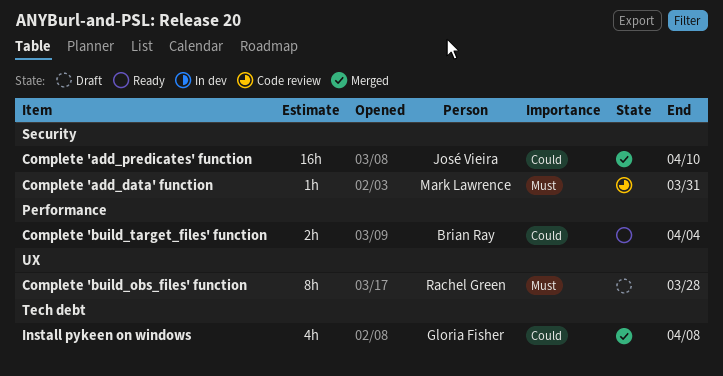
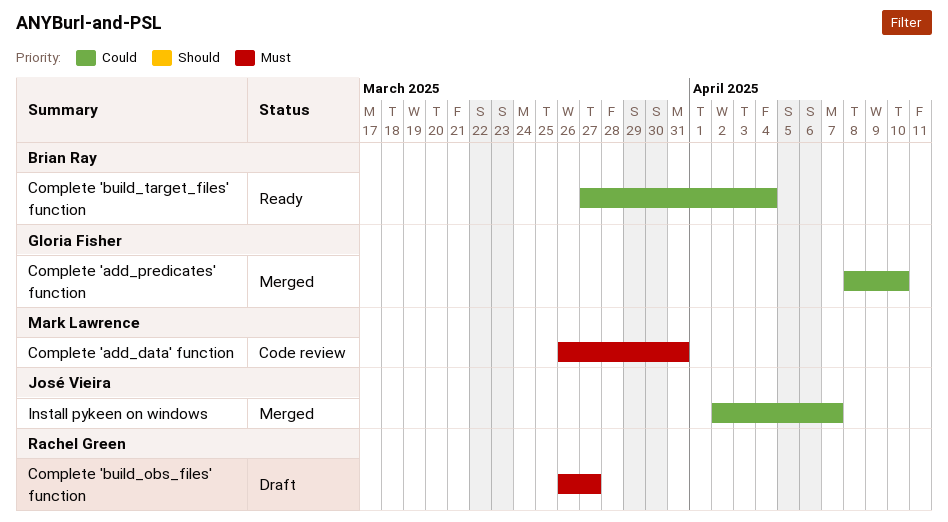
Complete 'add_predicates' function, owner: José Vieira -> Gloria Fisher
Complete 'build_obs_files' function, due: Mar 28 -> Mar 27
Install pykeen on windows, owner: Gloria Fisher -> José Vieira
Install pykeen on windows, due: Apr 8 -> Apr 7

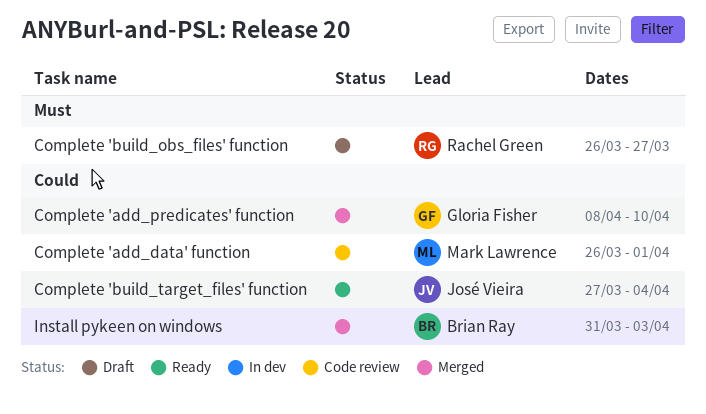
Complete 'add_data' function, priority: Must -> Could
Complete 'add_data' function, due: Mar 31 -> Apr 1
Complete 'build_target_files' function, owner: Brian Ray -> José Vieira
Install pykeen on windows, owner: José Vieira -> Brian Ray
Install pykeen on windows, start: Apr 2 -> Mar 31
Install pykeen on windows, due: Apr 7 -> Apr 3

